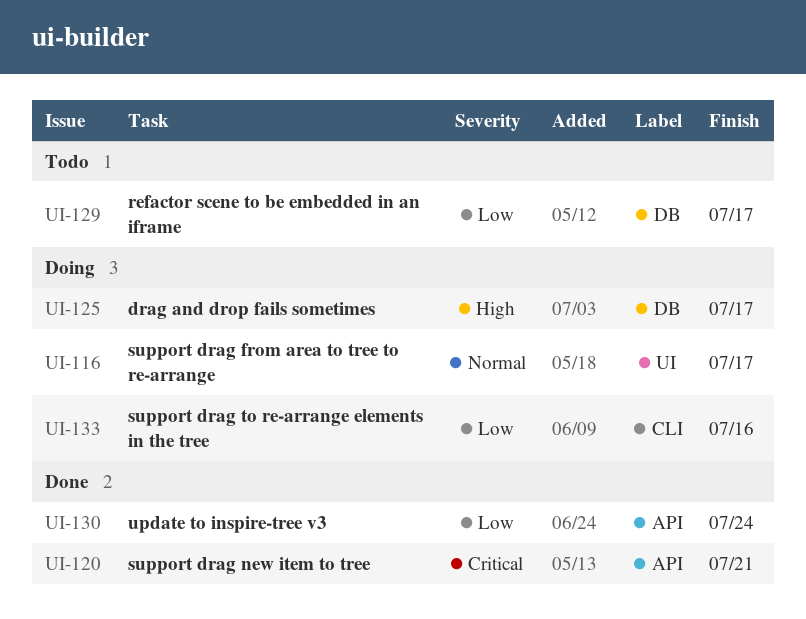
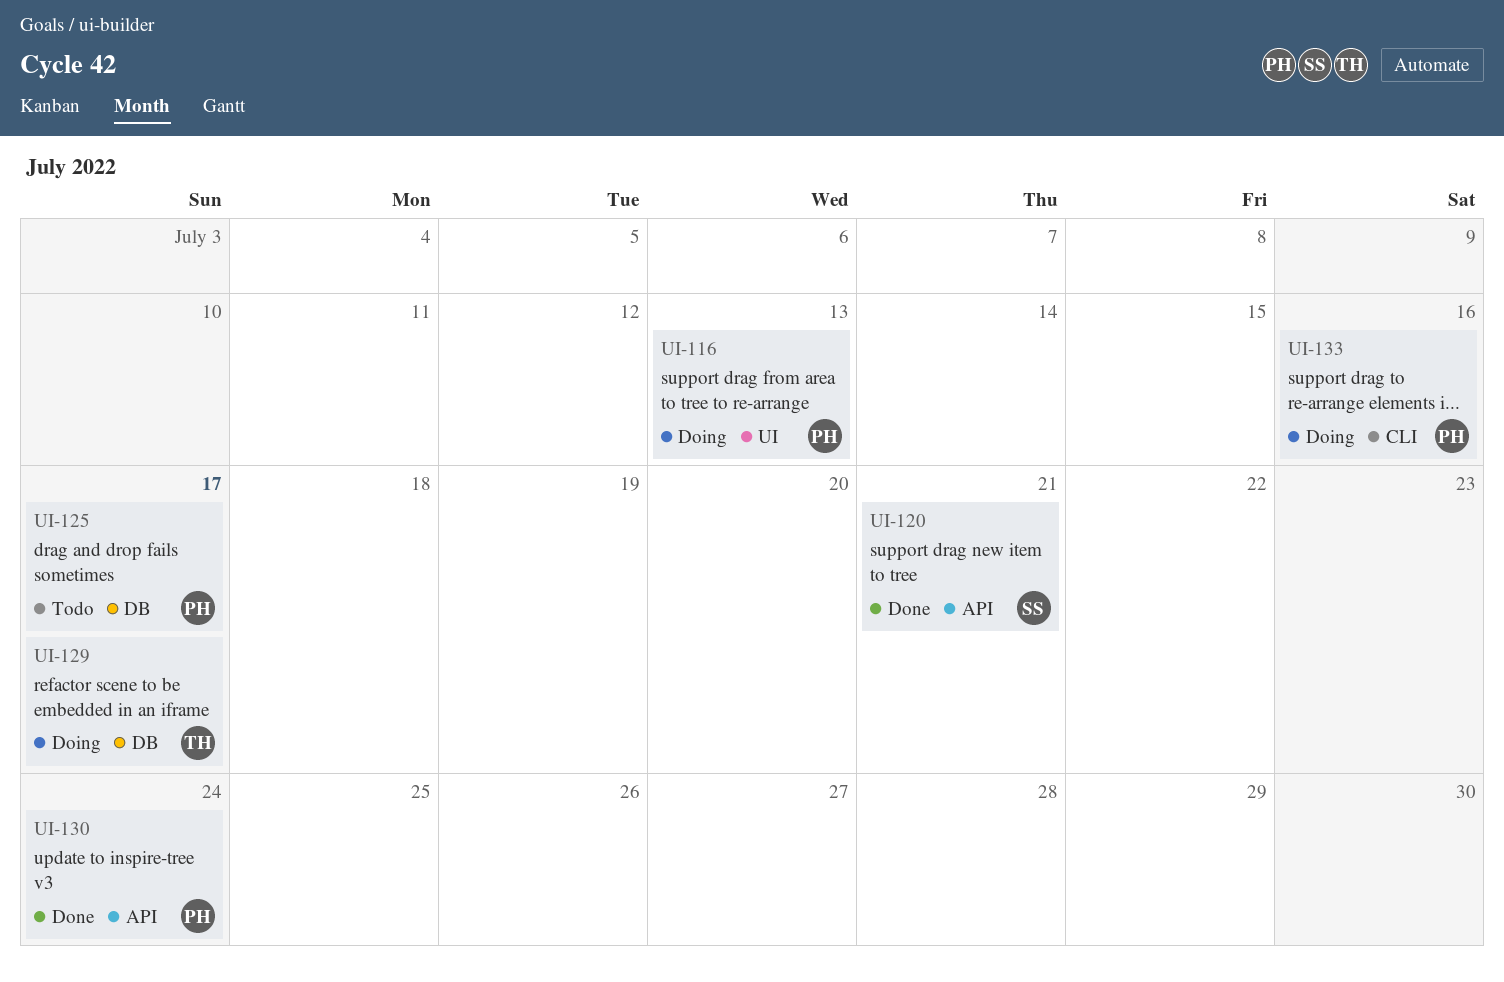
UI-116, due: Jul 17 -> Jul 13
UI-125, status: Doing -> Todo
UI-129, status: Todo -> Doing

